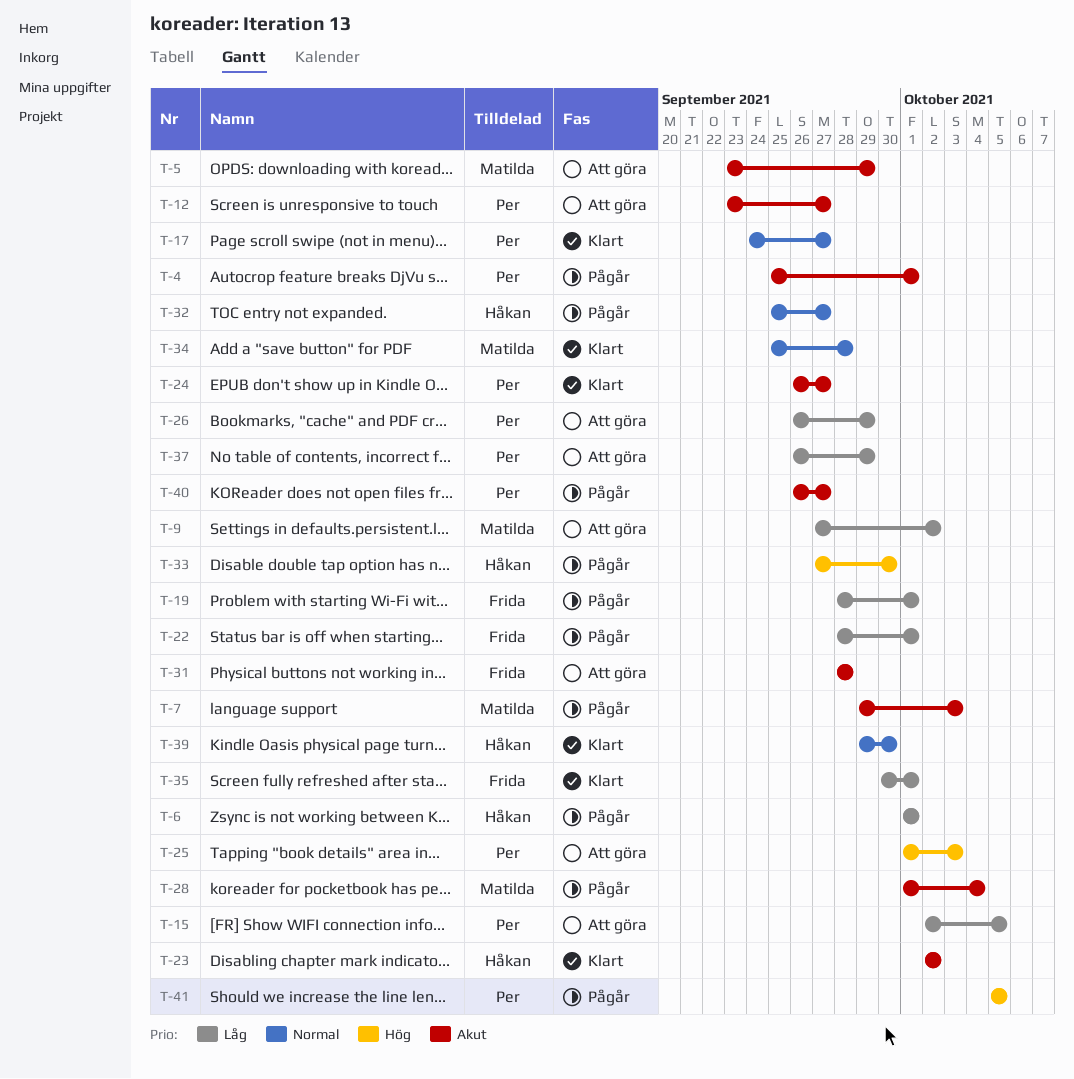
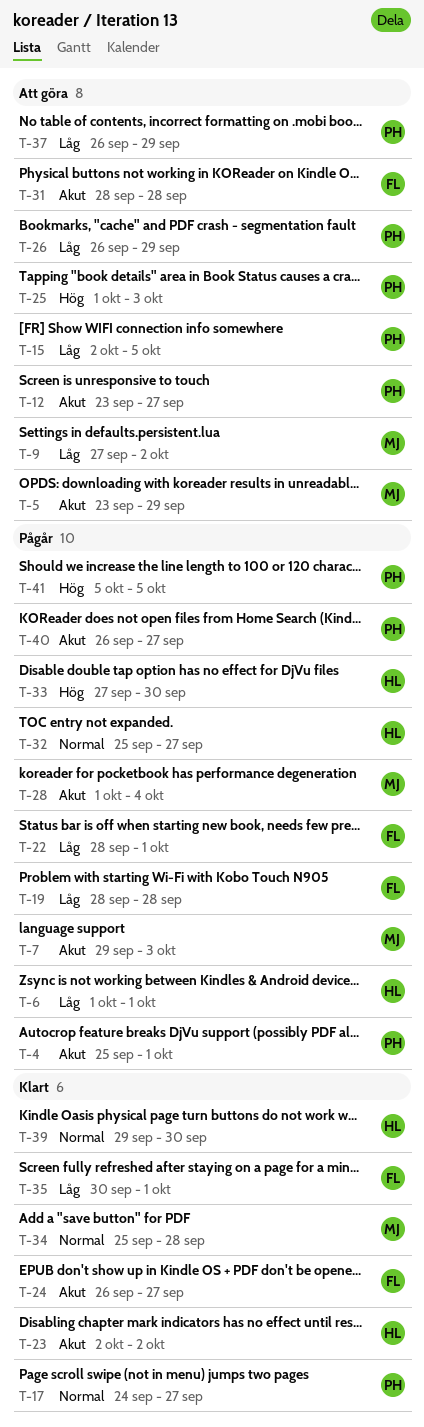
T-19, due: Oct 1 -> Sep 28
T-24, owner: Per -> Frida

